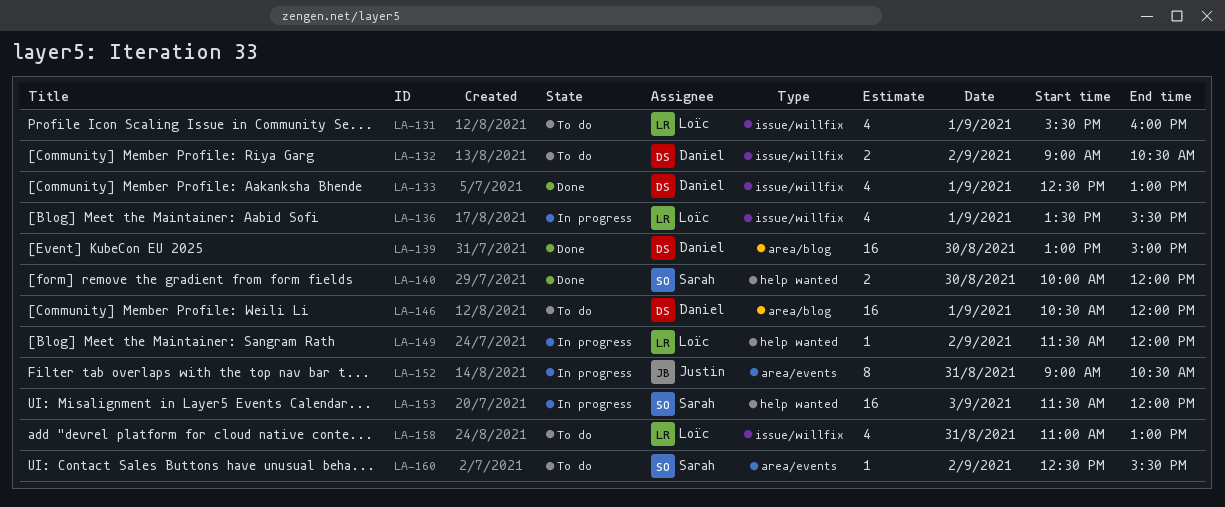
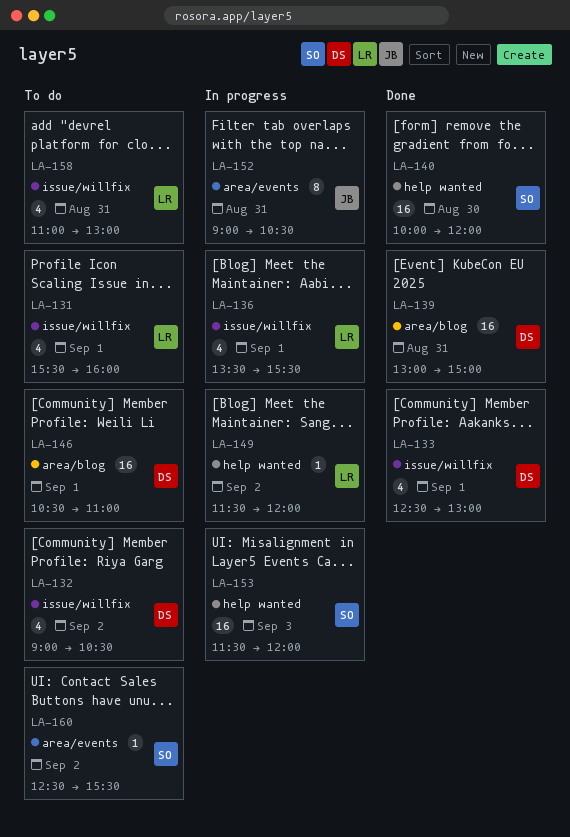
LA-132, estimate: 2 -> 4
LA-139, day: Aug 30 -> Aug 31
LA-140, estimate: 2 -> 16
LA-146, ends: 12:00 -> 11:00

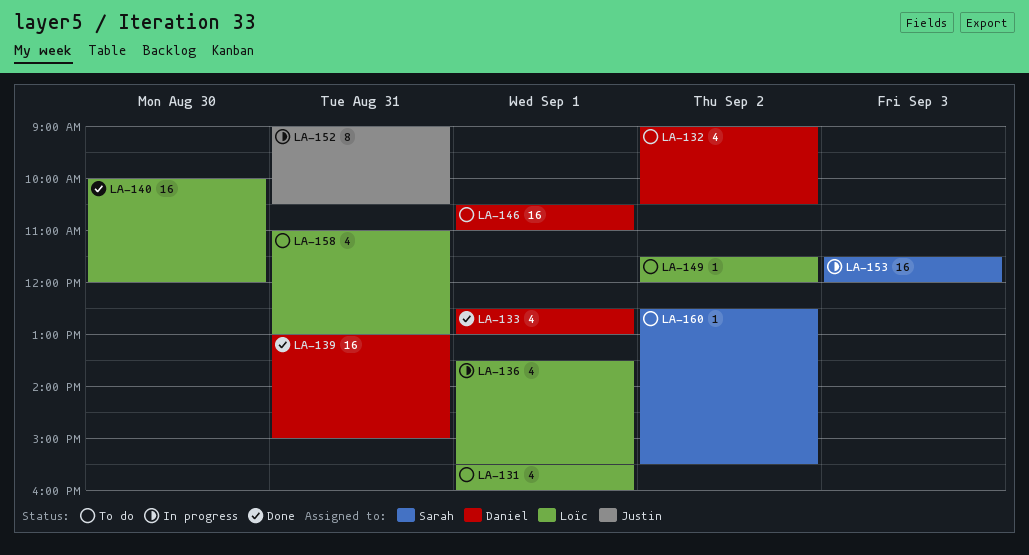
LA-140, owner: Sarah -> Loïc
LA-149, status: In progress -> To do

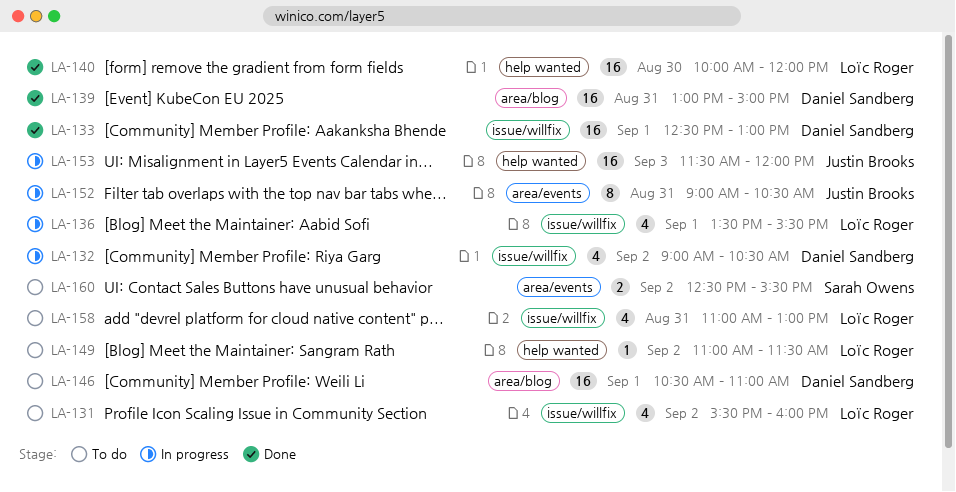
LA-131, day: Sep 1 -> Sep 2
LA-132, status: To do -> In progress
LA-133, estimate: 4 -> 16
LA-149, begins: 11:30 -> 11:00
LA-149, ends: 12:00 -> 11:30
LA-153, owner: Sarah Owens -> Justin Brooks
LA-160, estimate: 1 -> 2

